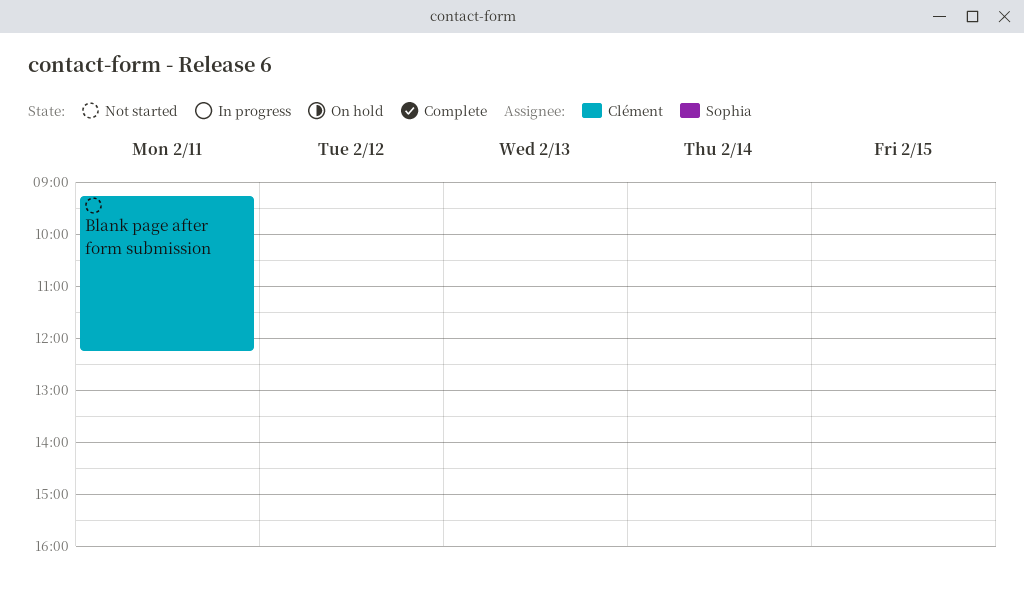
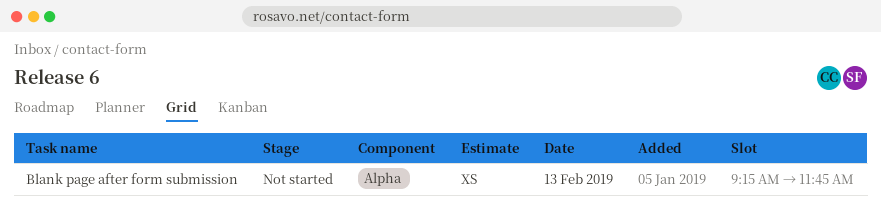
Blank page after form submission, day: Feb 11 -> Feb 13
Blank page after form submission, ends: 12:15 -> 11:45

